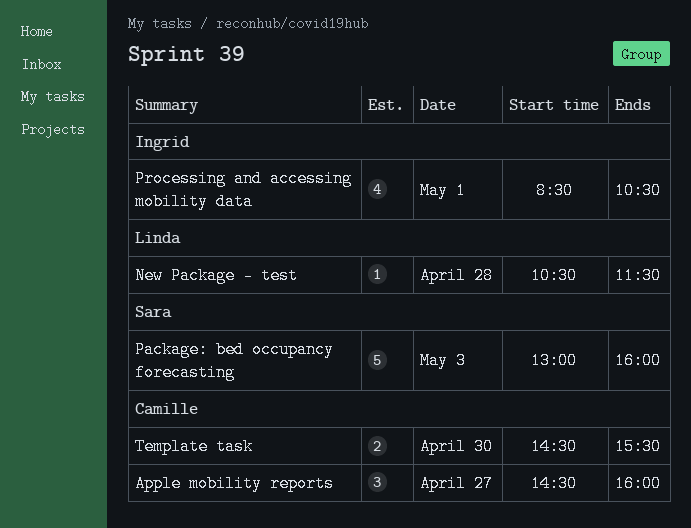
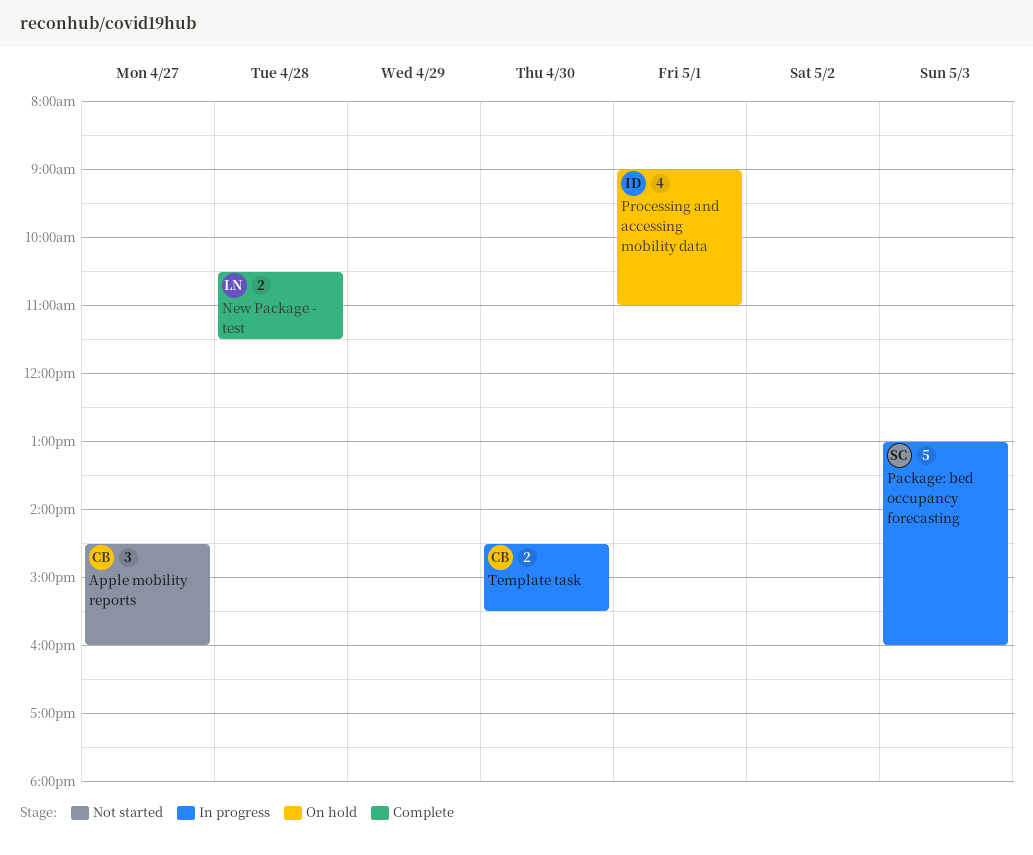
New Package - test, estimate: 1 -> 2
Processing and accessing mobility data, begins: 08:30 -> 09:00
Processing and accessing mobility data, ends: 10:30 -> 11:00

